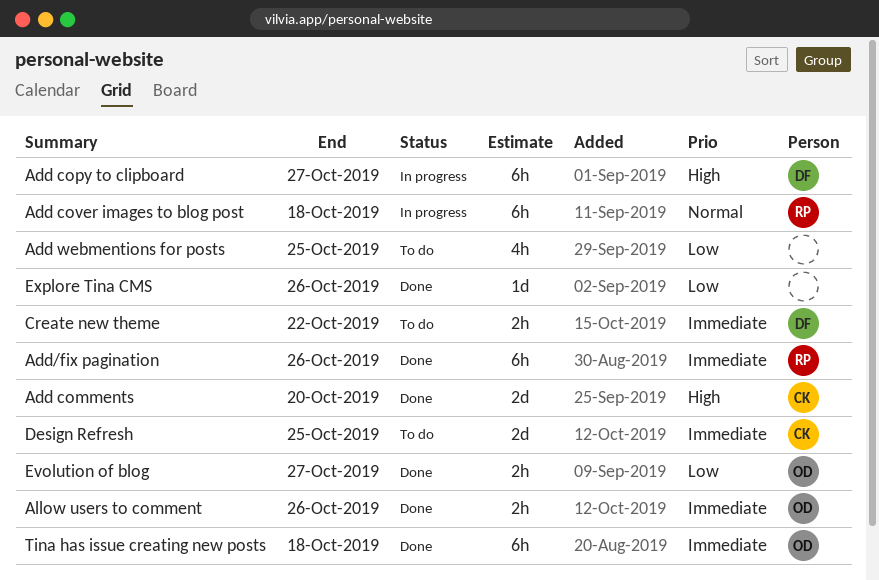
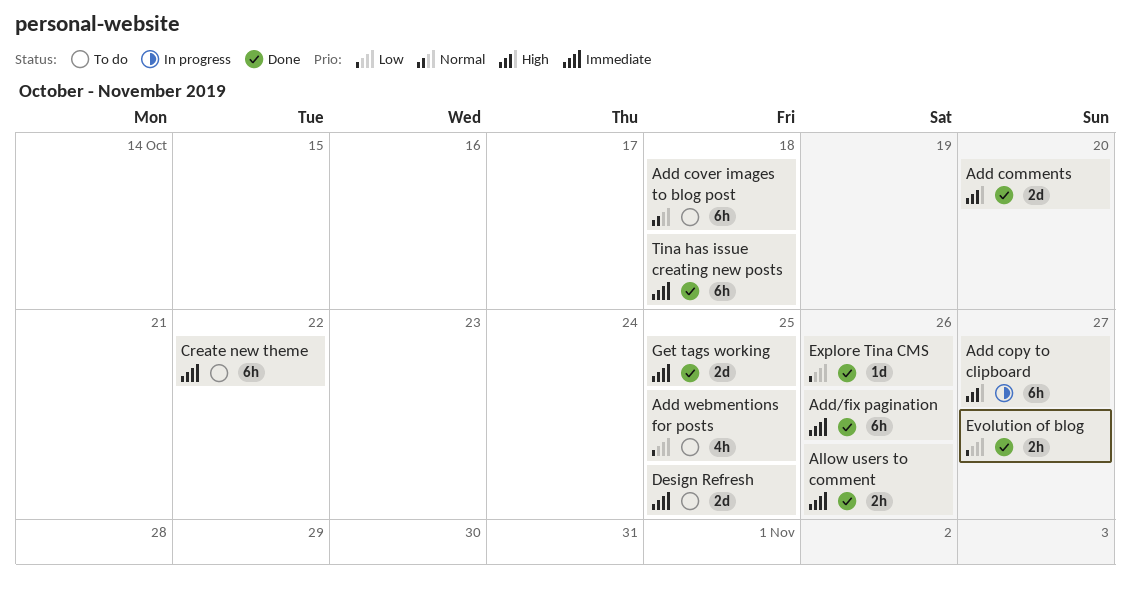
Add cover images to blog post, status: In progress -> To do
Create new theme, estimate: 2h -> 6h
Get tags working: none -> present

